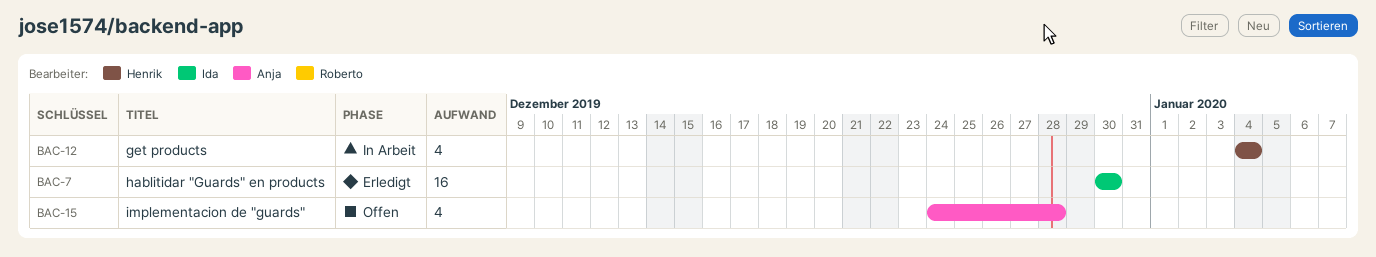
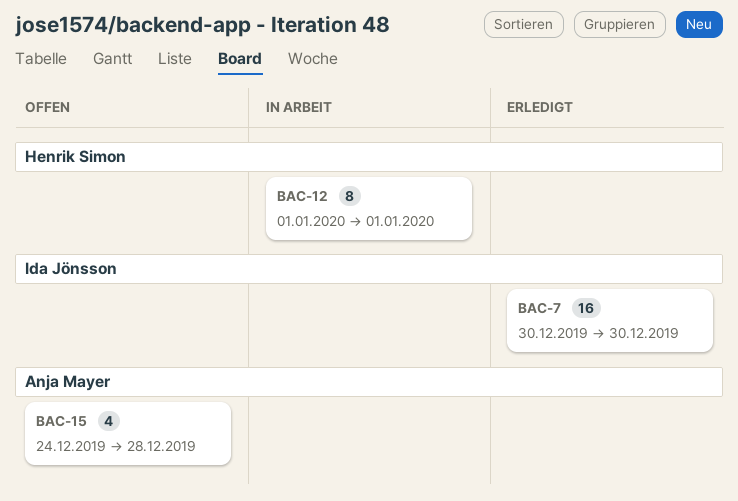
BAC-12, estimate: 4 -> 8
BAC-12, start: Jan 4 -> Jan 1
BAC-12, due: Jan 4 -> Jan 1

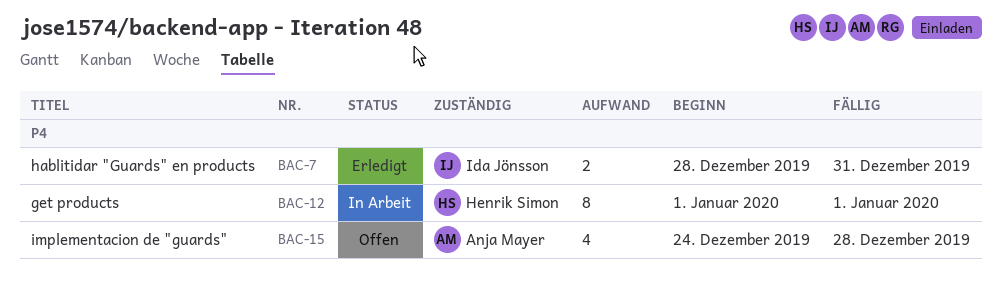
BAC-7, estimate: 16 -> 2
BAC-7, start: Dec 30 -> Dec 28
BAC-7, due: Dec 30 -> Dec 31

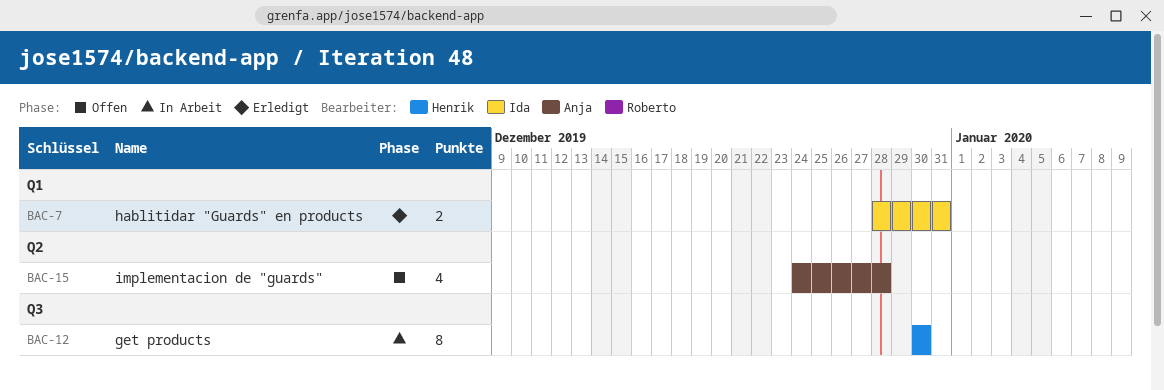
BAC-12, start: Jan 1 -> Dec 30
BAC-12, due: Jan 1 -> Dec 30

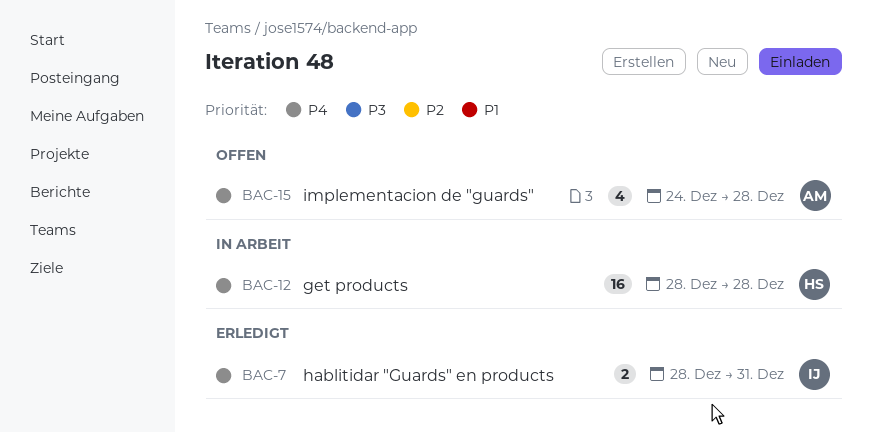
BAC-12, estimate: 8 -> 16
BAC-12, start: Dec 30 -> Dec 28
BAC-12, due: Dec 30 -> Dec 28

